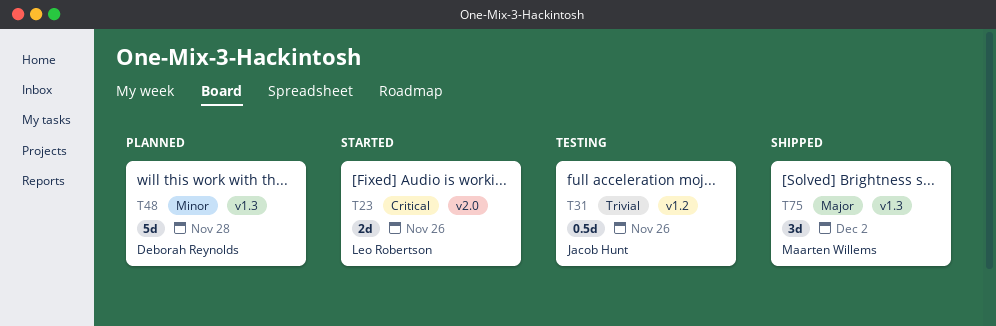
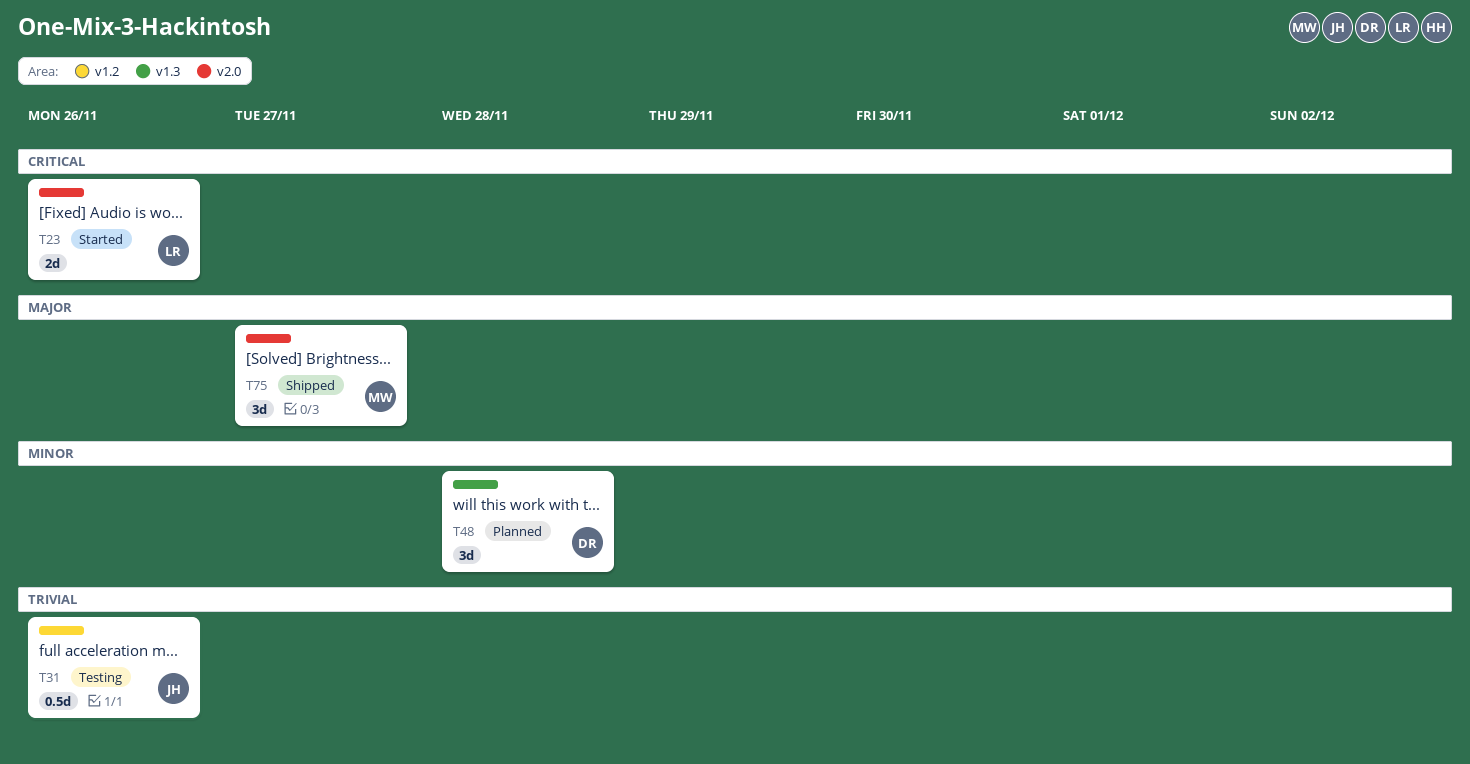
T48, estimate: 5d -> 3d
T75, label: v1.3 -> v2.0
T75, due: Dec 2 -> Nov 27

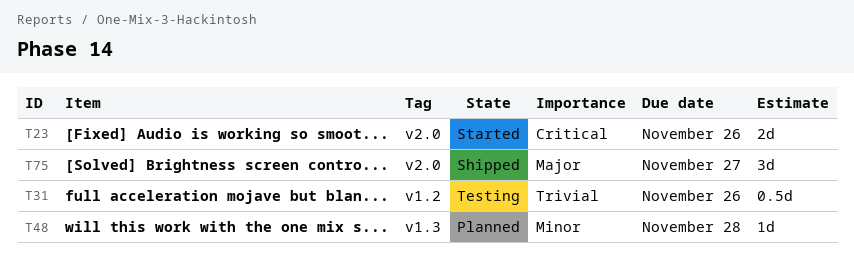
T48, estimate: 3d -> 1d

